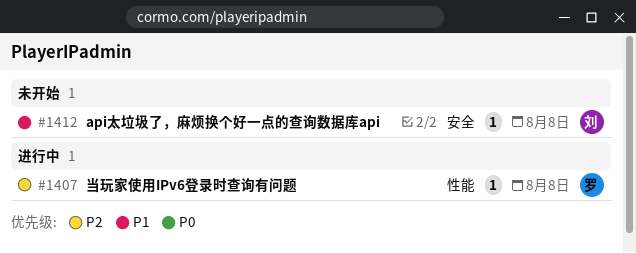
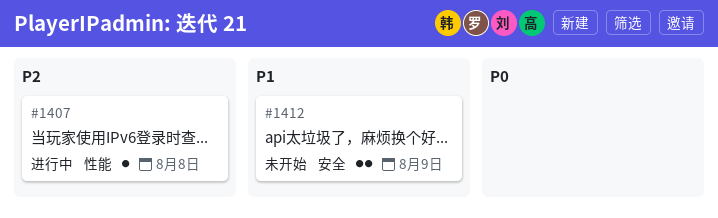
#1412, estimate: 1 -> 2
#1412, due: Aug 8 -> Aug 9

